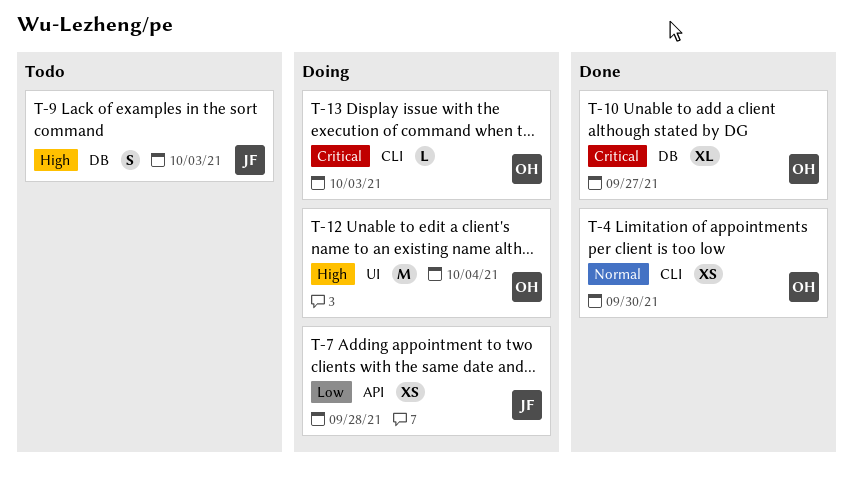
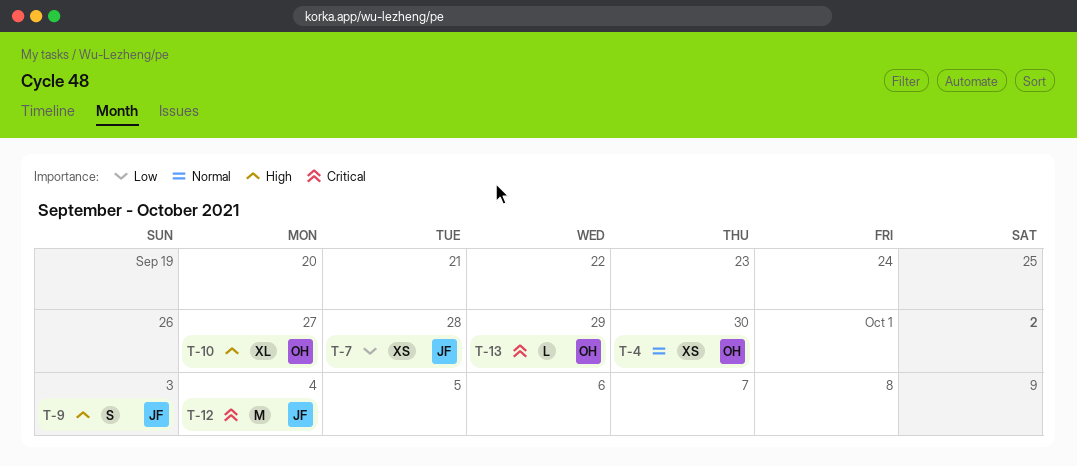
T-10, priority: Critical -> High
T-12, owner: OH -> JF
T-12, priority: High -> Critical
T-13, due: Oct 3 -> Sep 29

